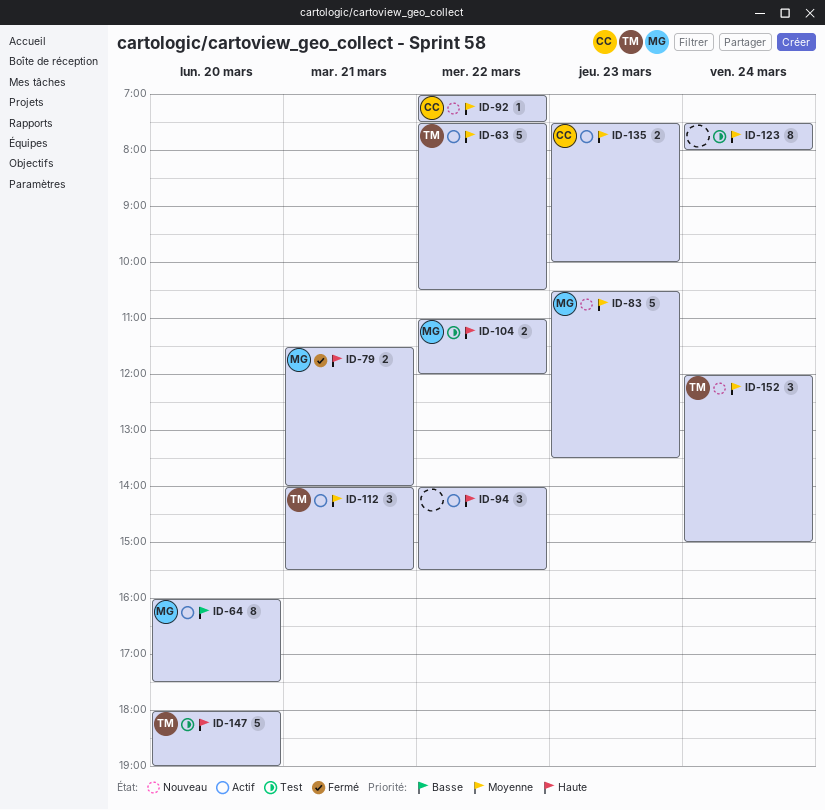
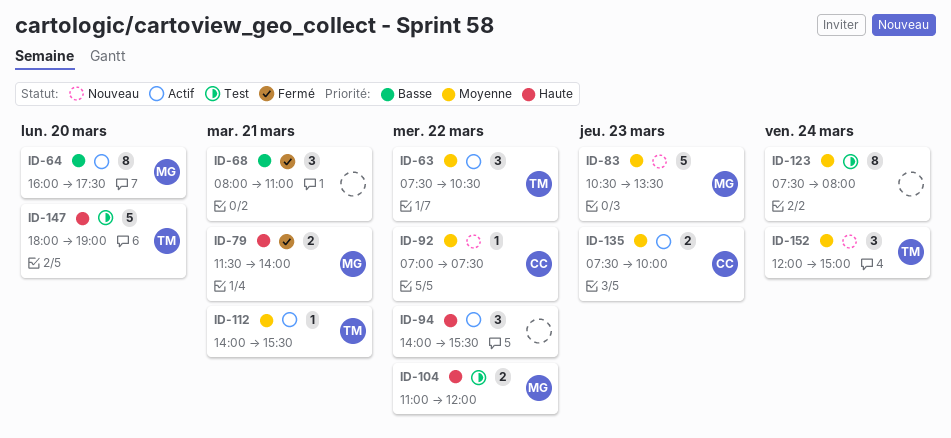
ID-63, estimate: 5 -> 3
ID-68: none -> present
ID-112, estimate: 3 -> 1

